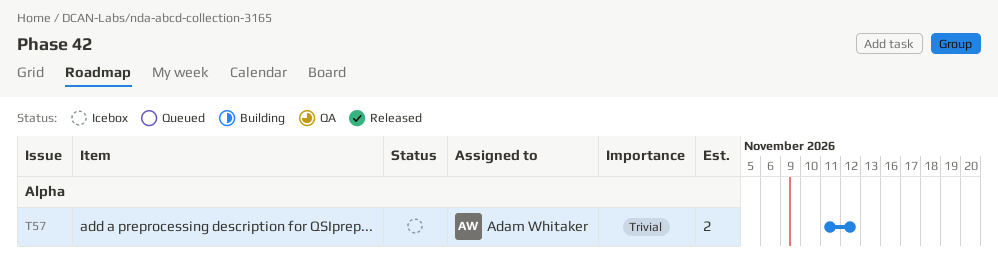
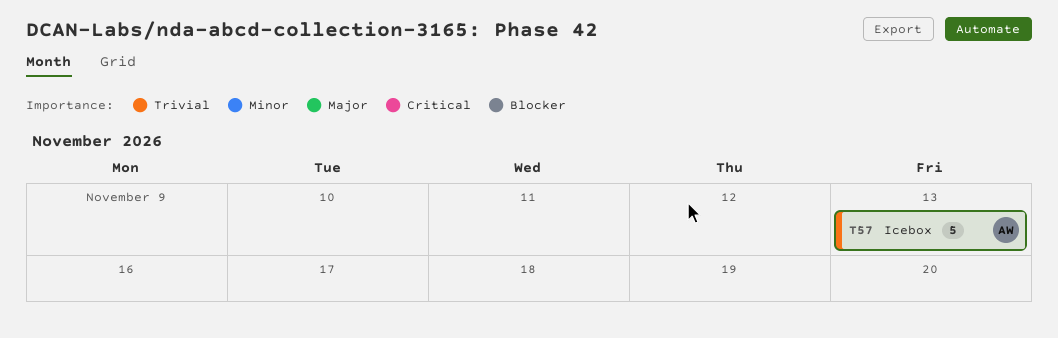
T57, estimate: 2 -> 5
T57, due: Nov 12 -> Nov 13

